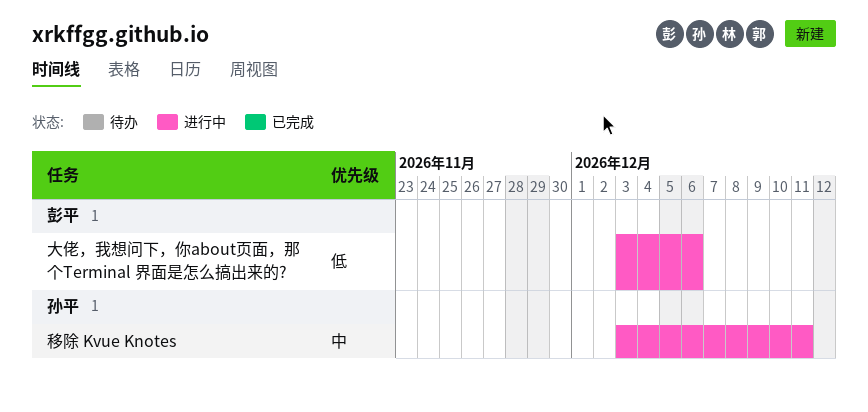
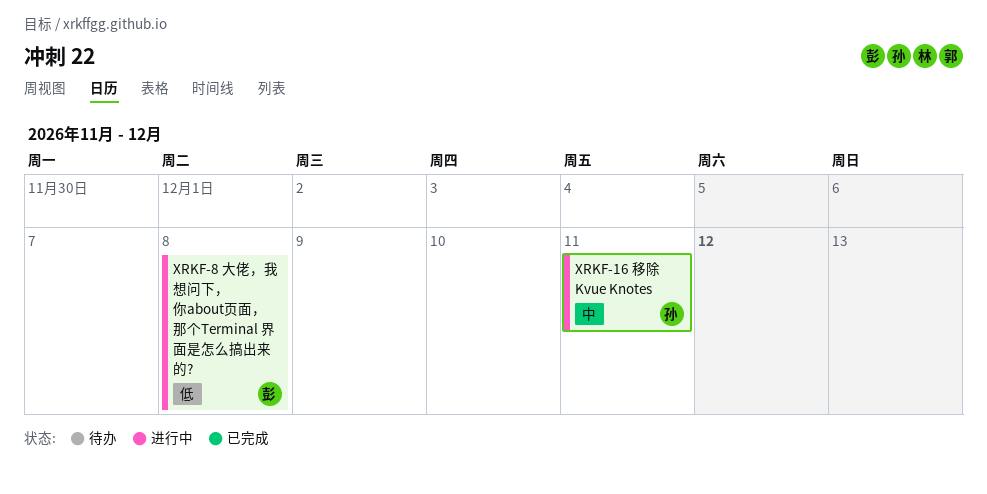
大佬，我想问下，你about页面，那个Terminal 界面是怎么搞出来的?, due: Dec 6 -> Dec 8

